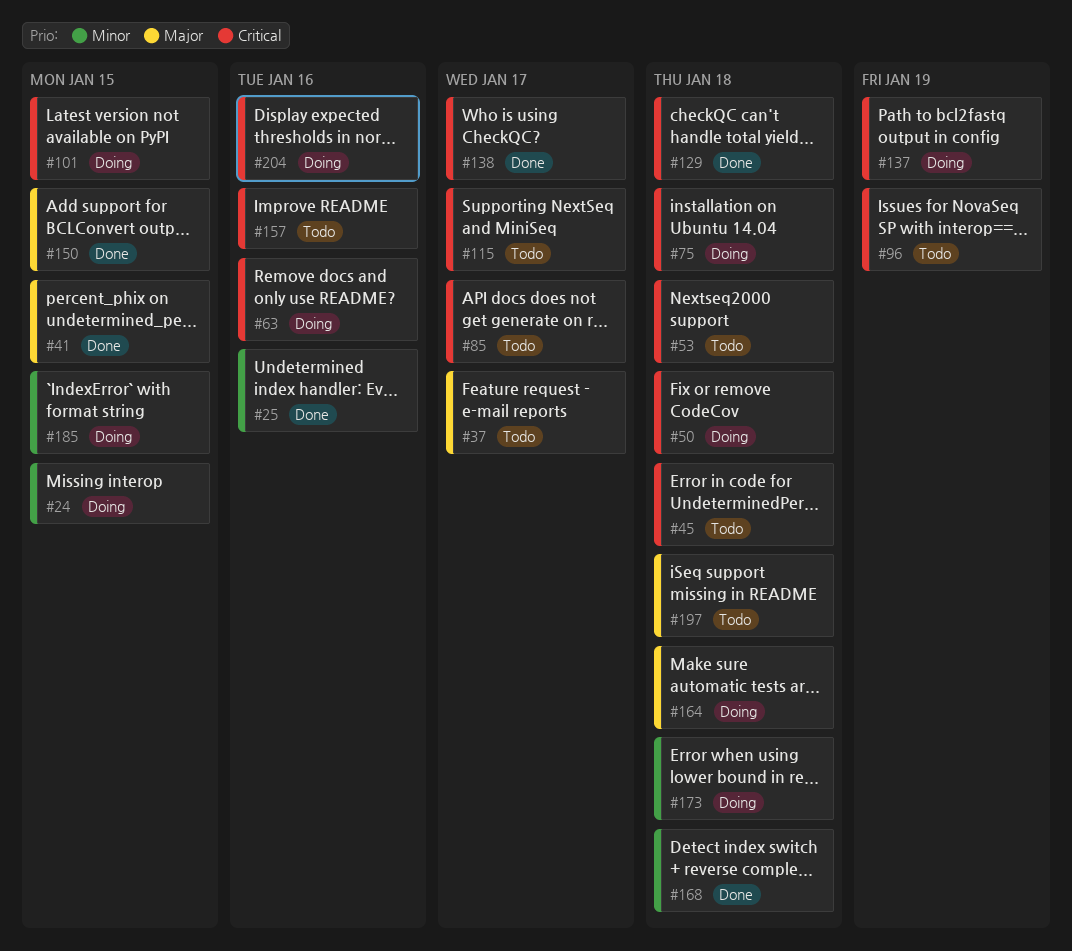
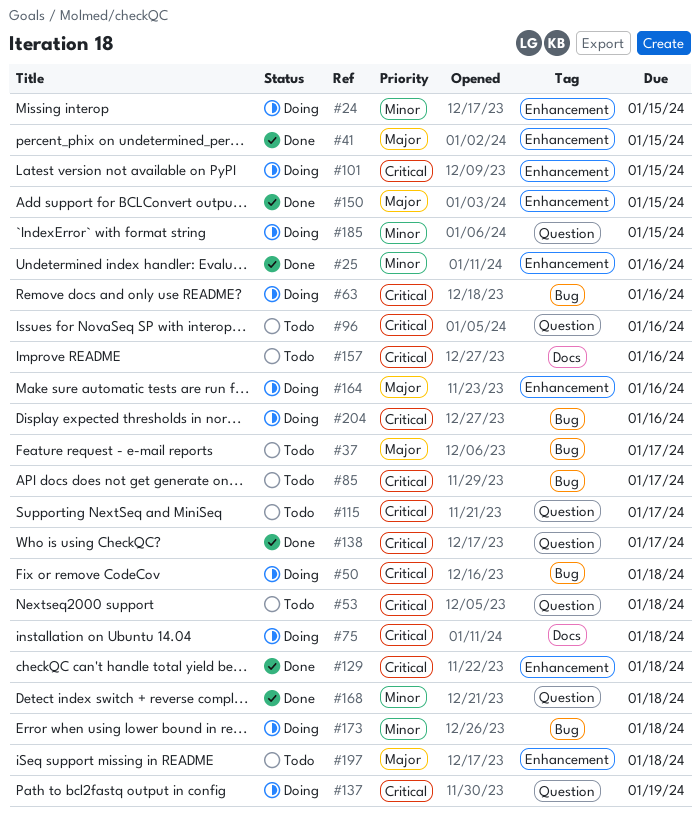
#45: present -> none
#96, due: Jan 19 -> Jan 16
#164, due: Jan 18 -> Jan 16

